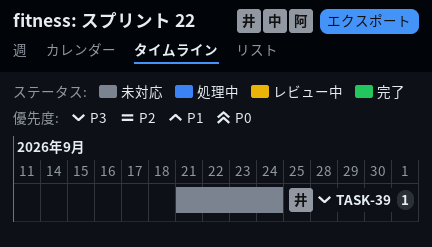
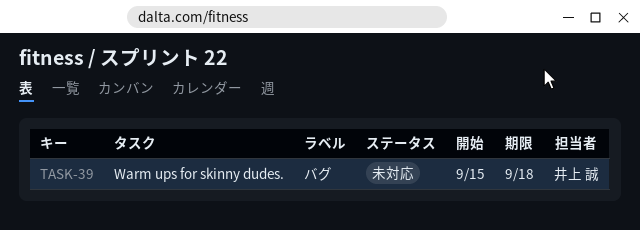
TASK-39, start: Sep 21 -> Sep 15
TASK-39, due: Sep 24 -> Sep 18

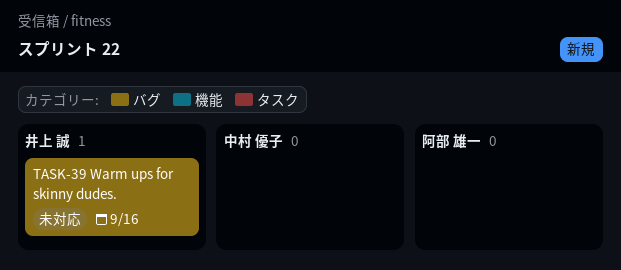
TASK-39, due: Sep 18 -> Sep 16

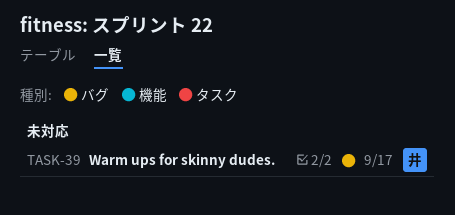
TASK-39, due: Sep 16 -> Sep 17

